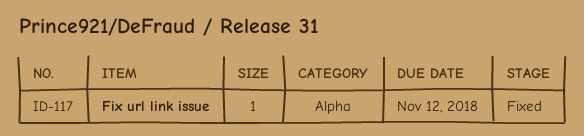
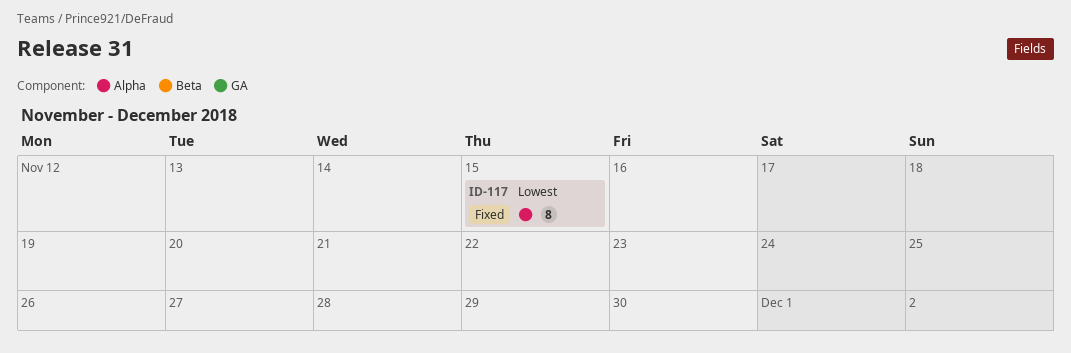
ID-117, estimate: 1 -> 8
ID-117, due: Nov 12 -> Nov 15

